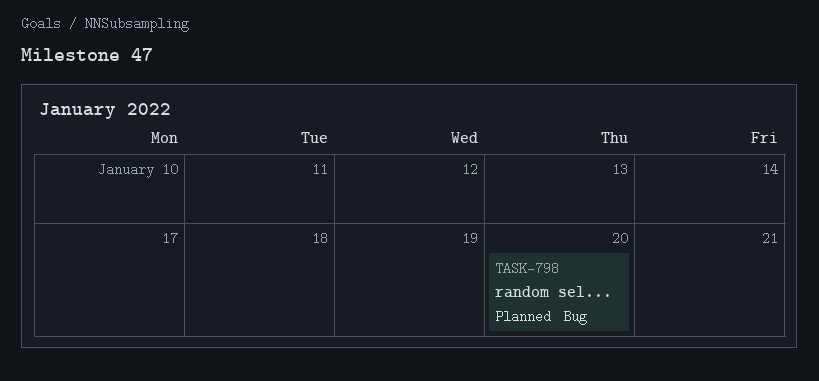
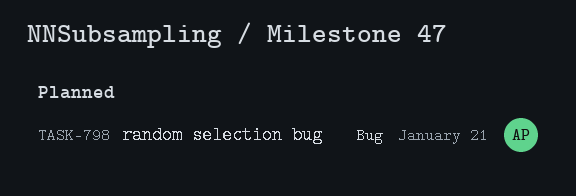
TASK-798, due: Jan 20 -> Jan 21

